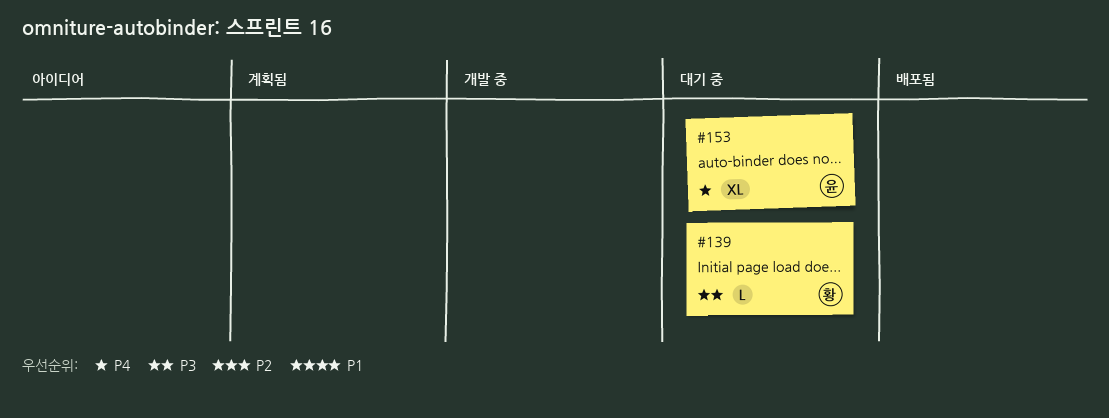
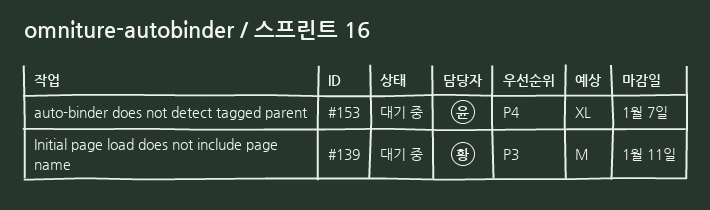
#139, estimate: L -> M

